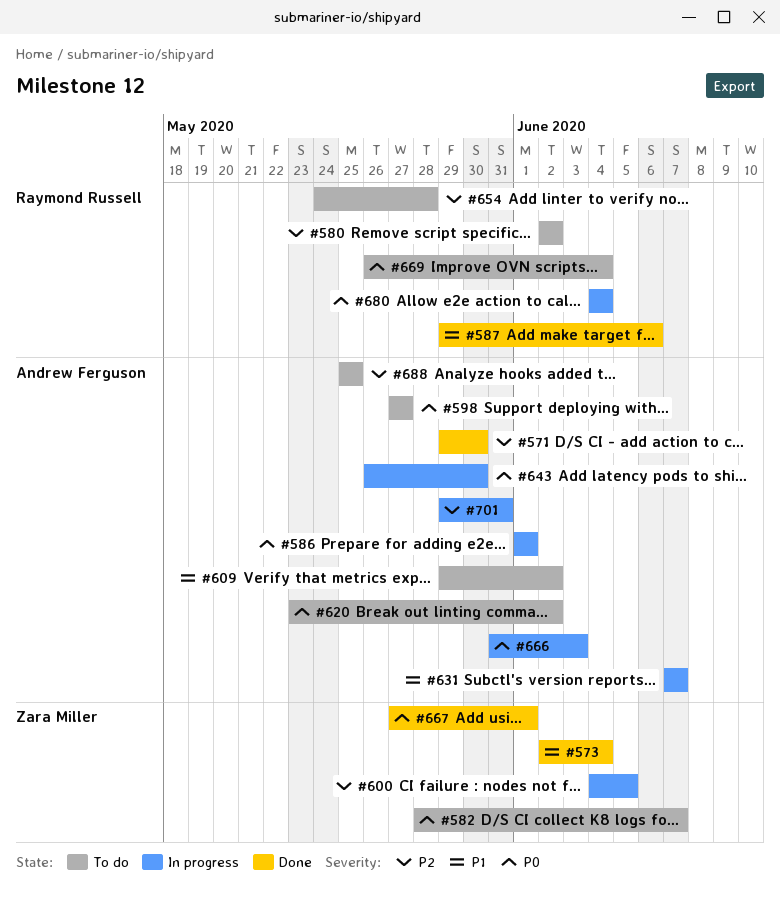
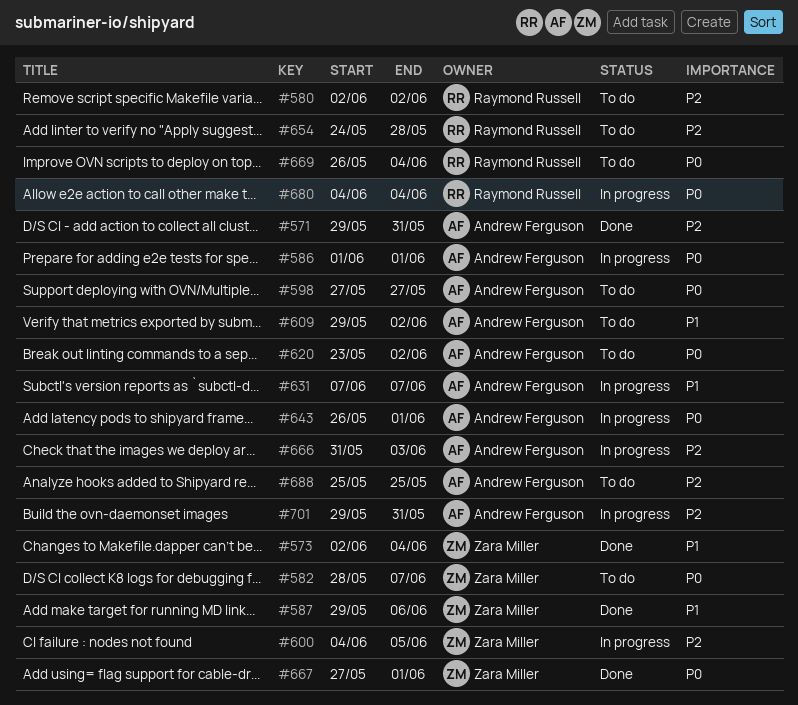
#571, due: May 30 -> May 31
#587, owner: Raymond Russell -> Zara Miller
#643, due: May 30 -> Jun 1
#666, priority: P0 -> P2

